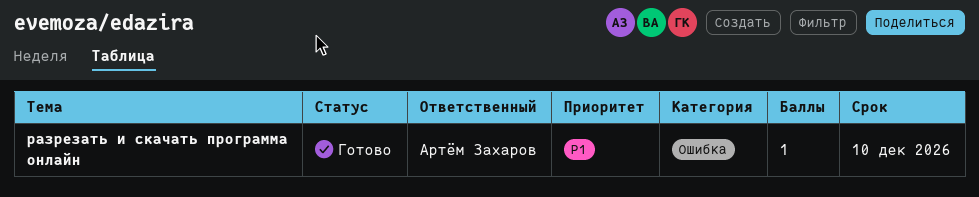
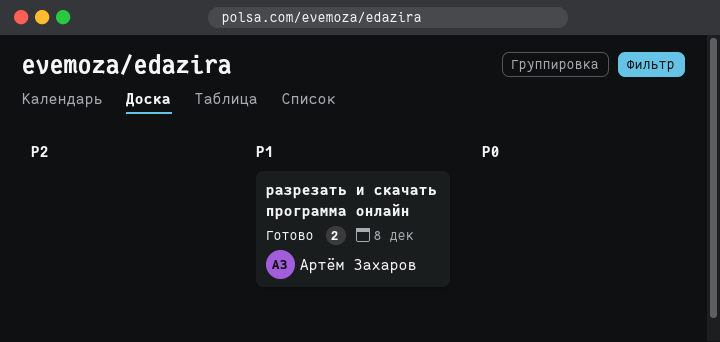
разрезать и скачать программа онлайн, estimate: 1 -> 2
разрезать и скачать программа онлайн, due: Dec 10 -> Dec 8

